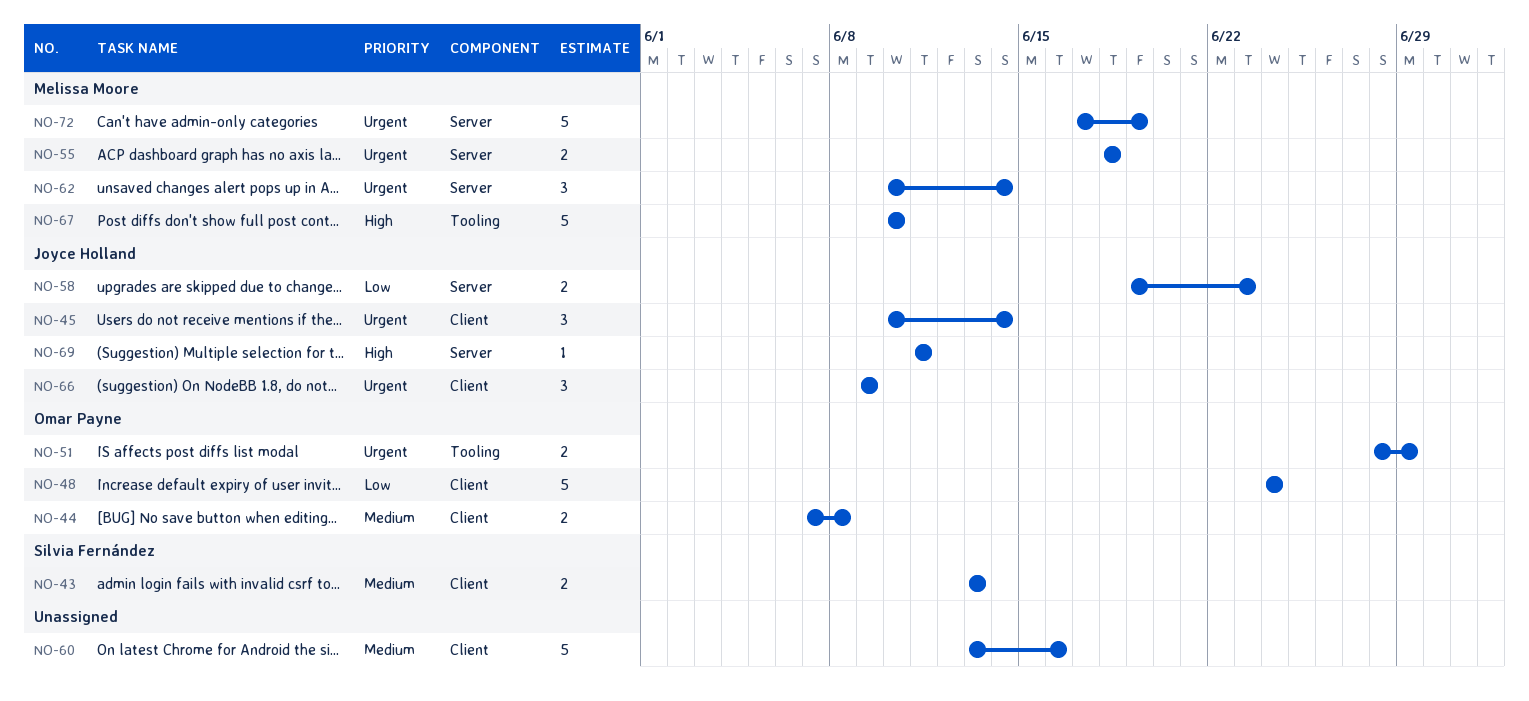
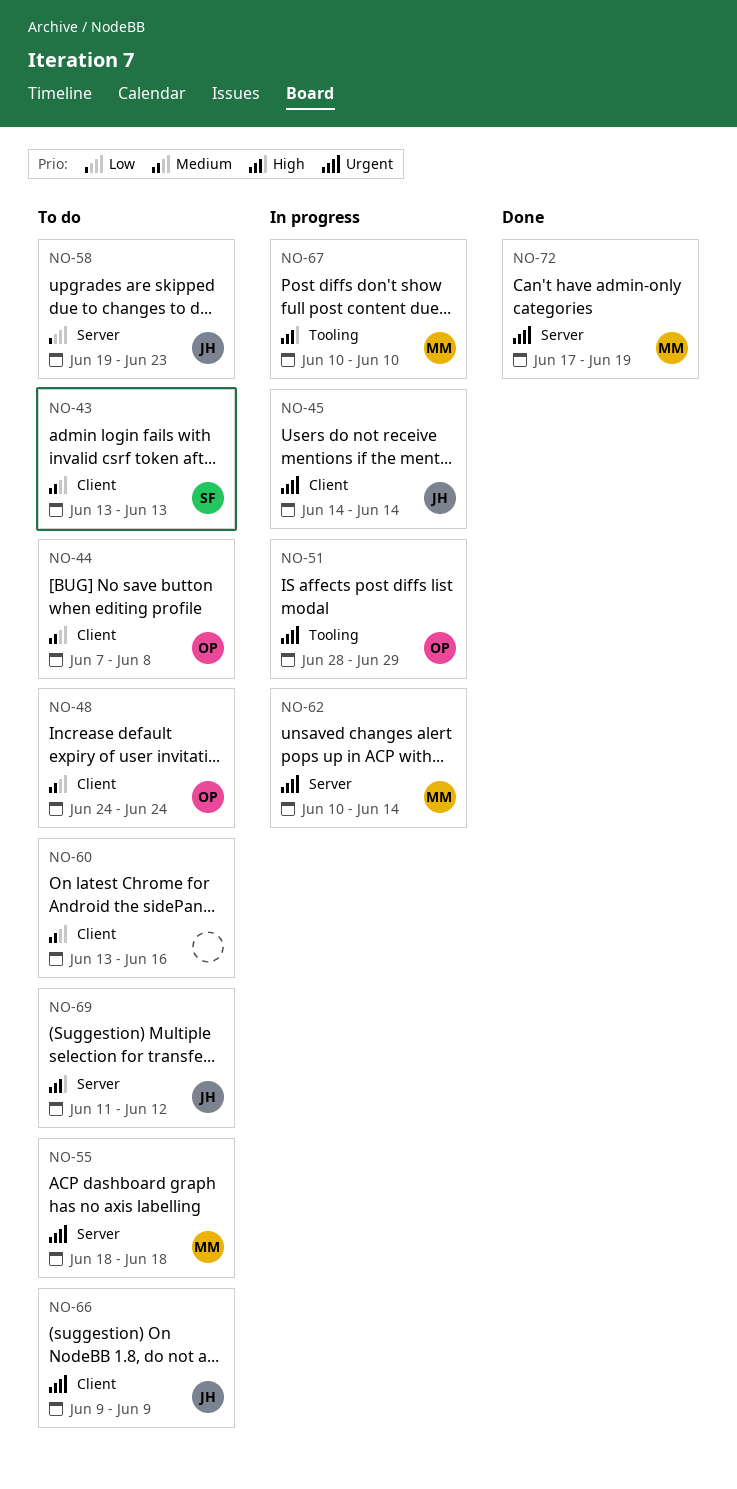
NO-45, start: Jun 10 -> Jun 14
NO-48, priority: Low -> Medium
NO-69, due: Jun 11 -> Jun 12

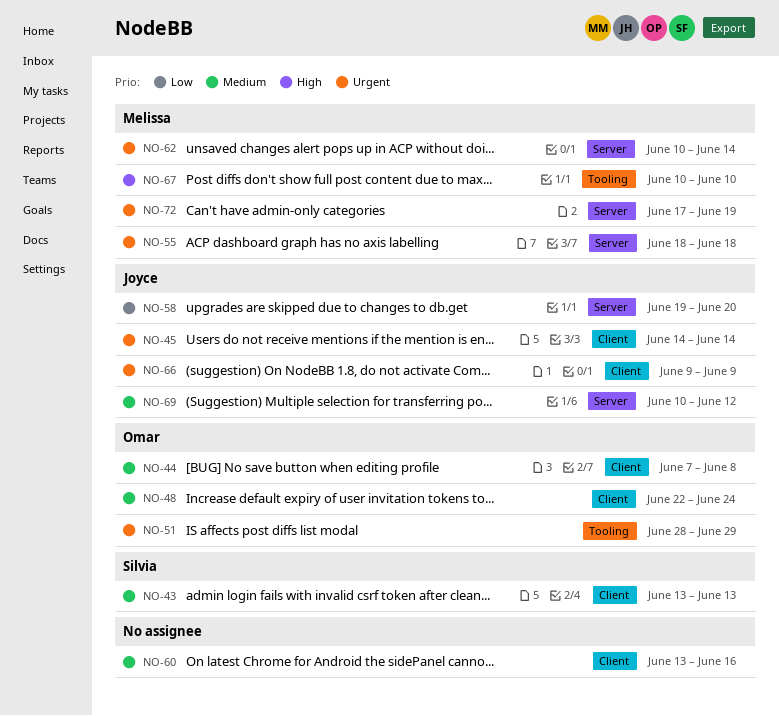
NO-48, start: Jun 24 -> Jun 22
NO-58, due: Jun 23 -> Jun 20
NO-69, priority: High -> Medium
NO-69, start: Jun 11 -> Jun 10

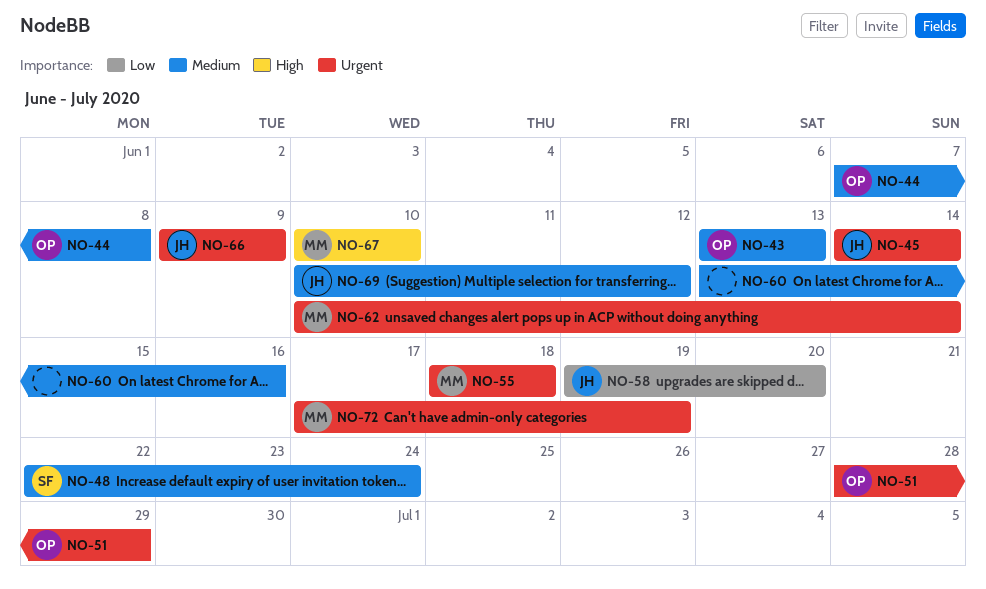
NO-43, owner: Silvia -> Omar
NO-48, owner: Omar -> Silvia

